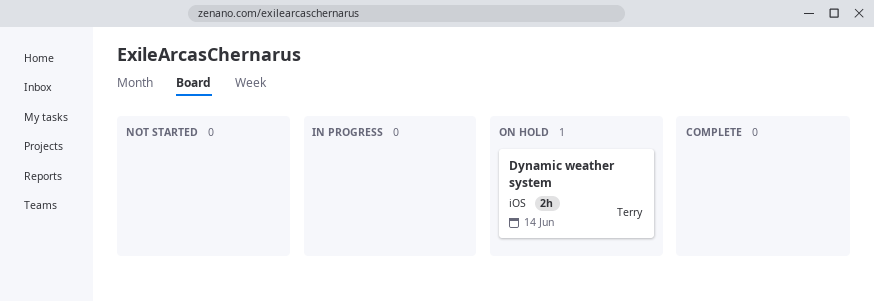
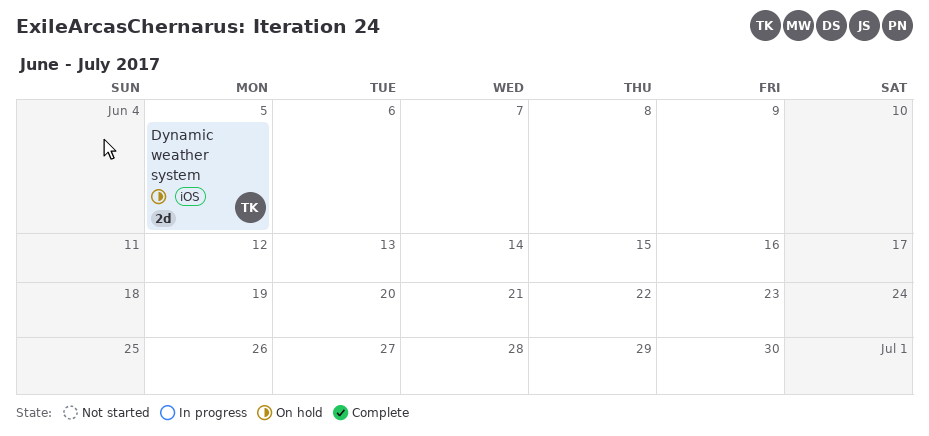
Dynamic weather system, estimate: 2h -> 2d
Dynamic weather system, due: Jun 14 -> Jun 5

